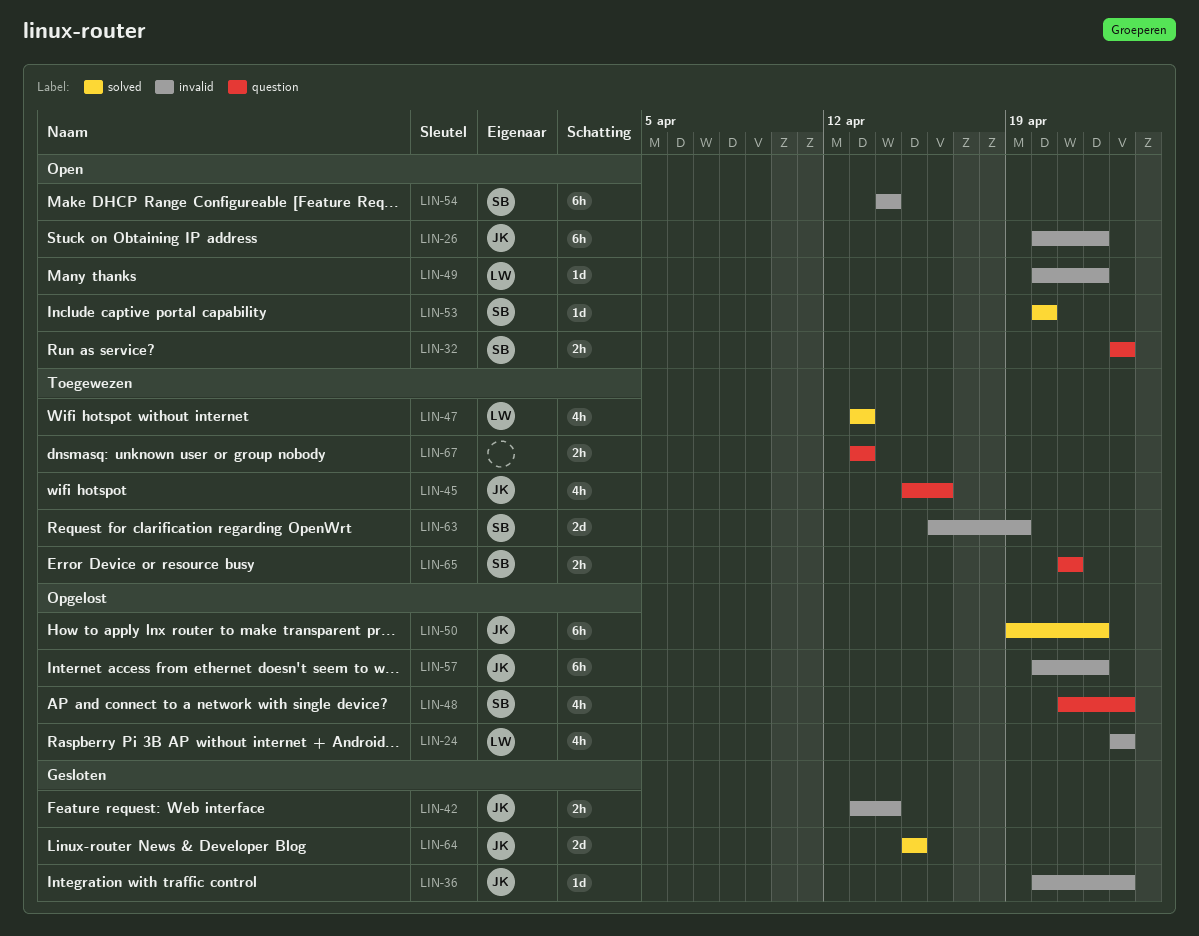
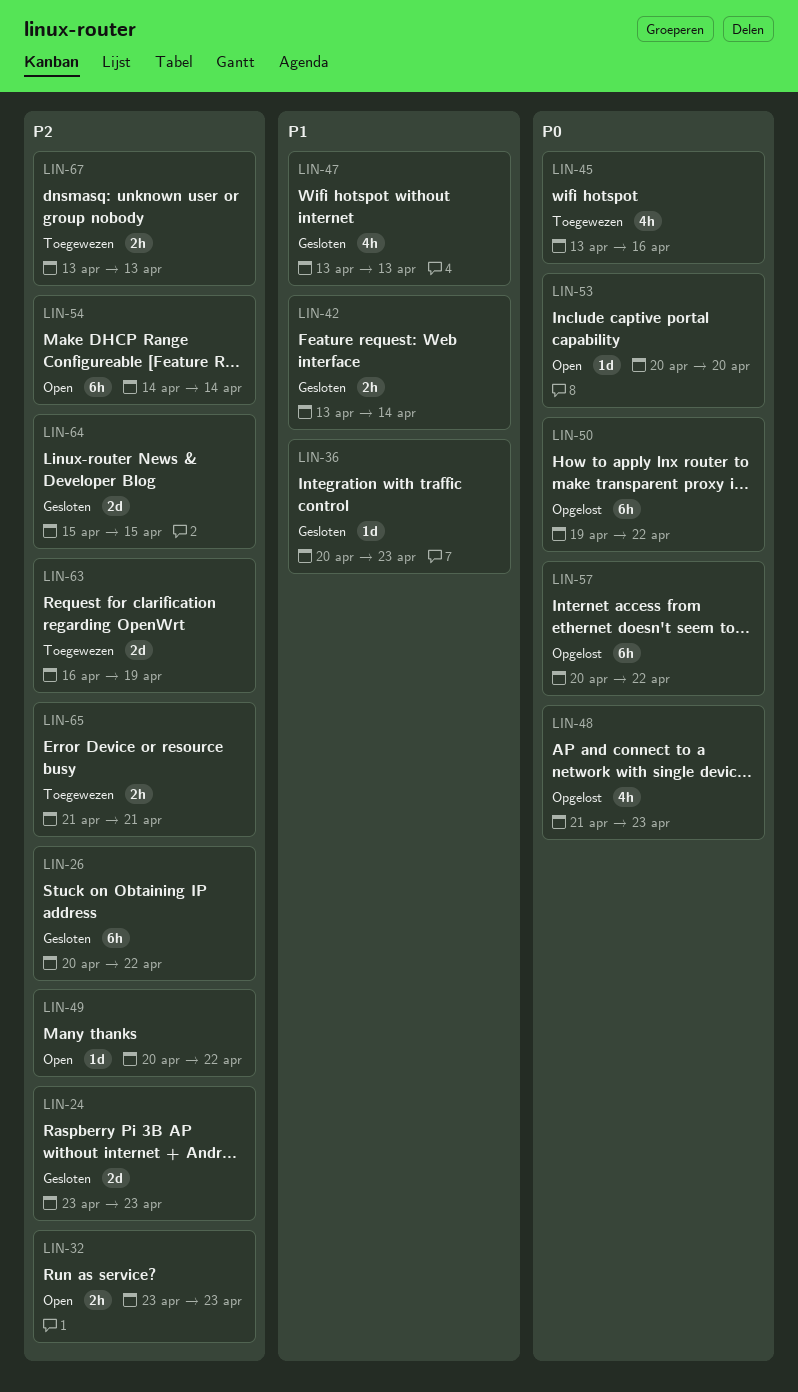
LIN-24, status: Opgelost -> Gesloten
LIN-24, estimate: 4h -> 2d
LIN-26, status: Open -> Gesloten
LIN-45, start: Apr 15 -> Apr 13
LIN-47, status: Toegewezen -> Gesloten

